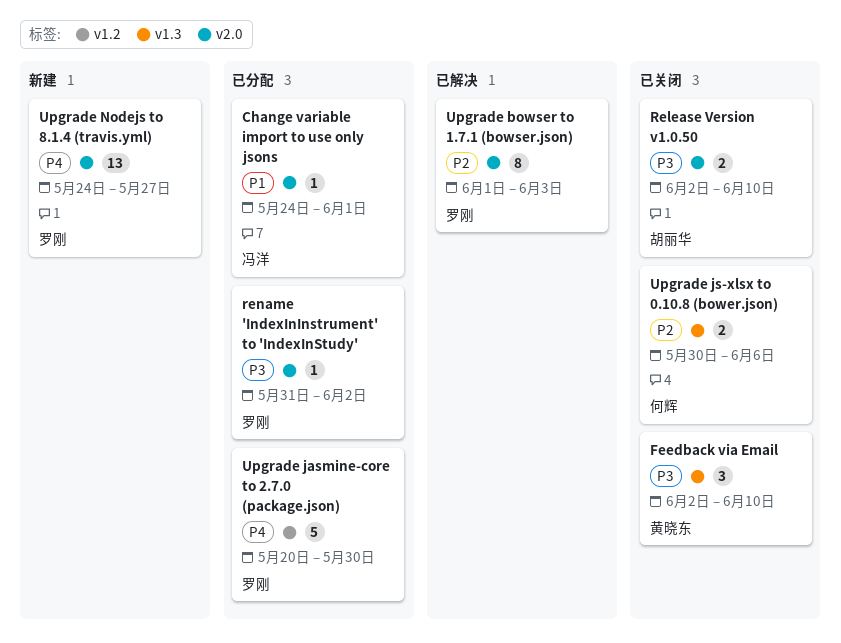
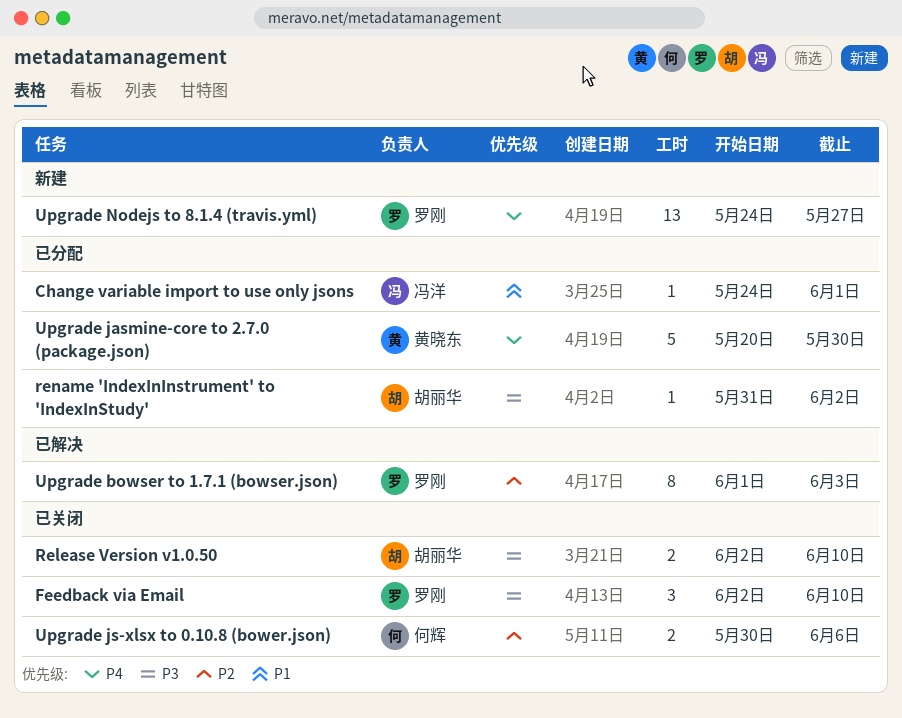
Feedback via Email, owner: 黄晓东 -> 罗刚
rename 'IndexInInstrument' to 'IndexInStudy', owner: 罗刚 -> 胡丽华
Upgrade jasmine-core to 2.7.0 (package.json), owner: 罗刚 -> 黄晓东

